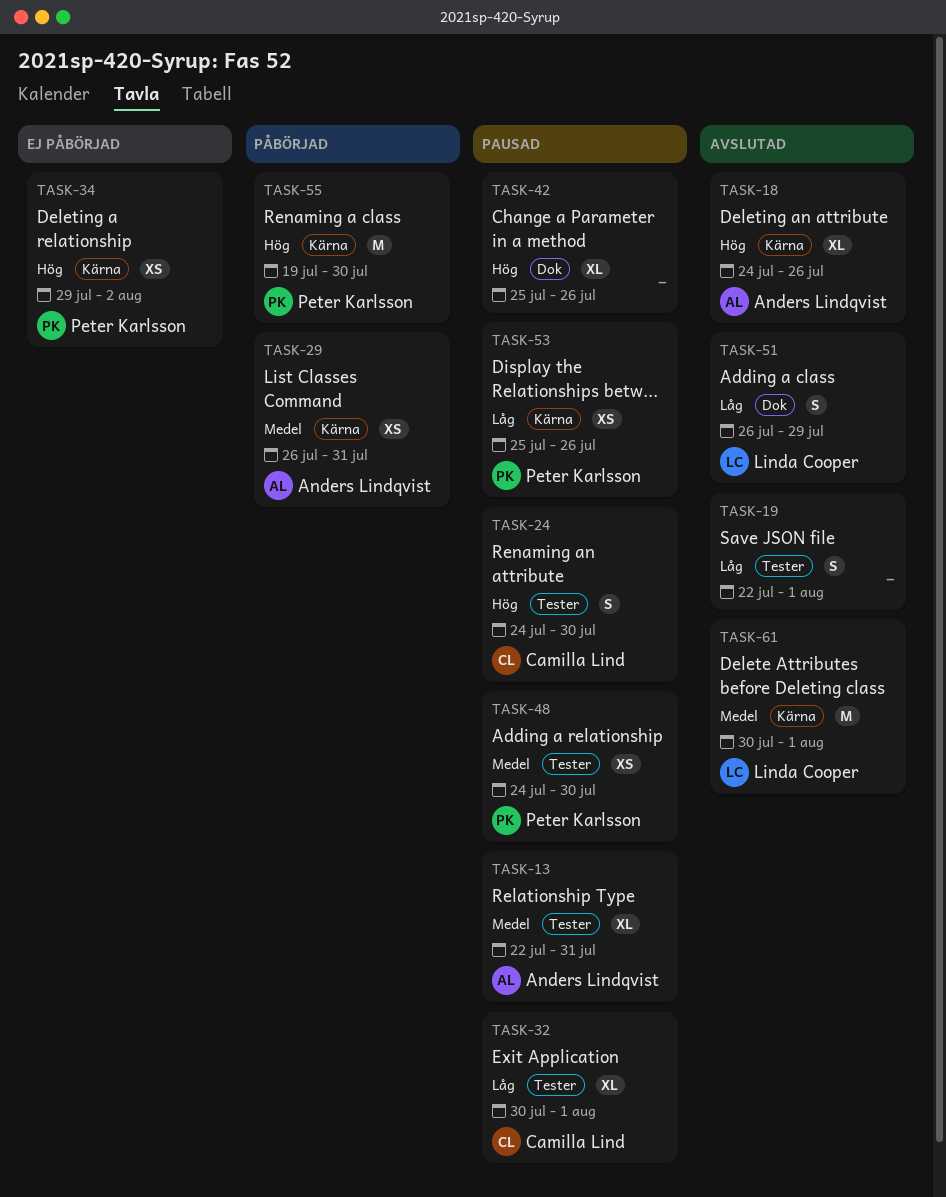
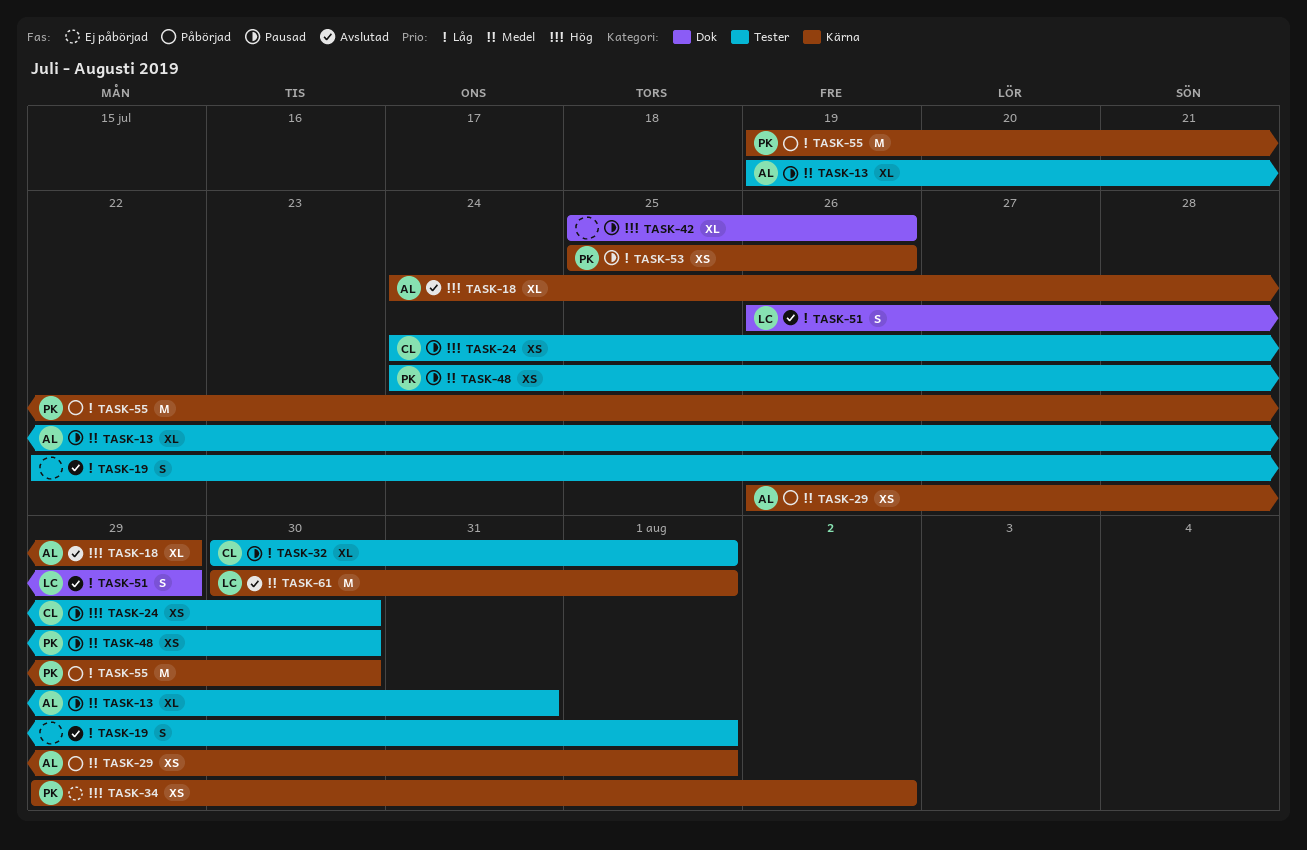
TASK-13, start: Jul 22 -> Jul 19
TASK-18, due: Jul 26 -> Jul 29
TASK-24, estimate: S -> XS
TASK-29, due: Jul 31 -> Aug 1
TASK-55, priority: Hög -> Låg

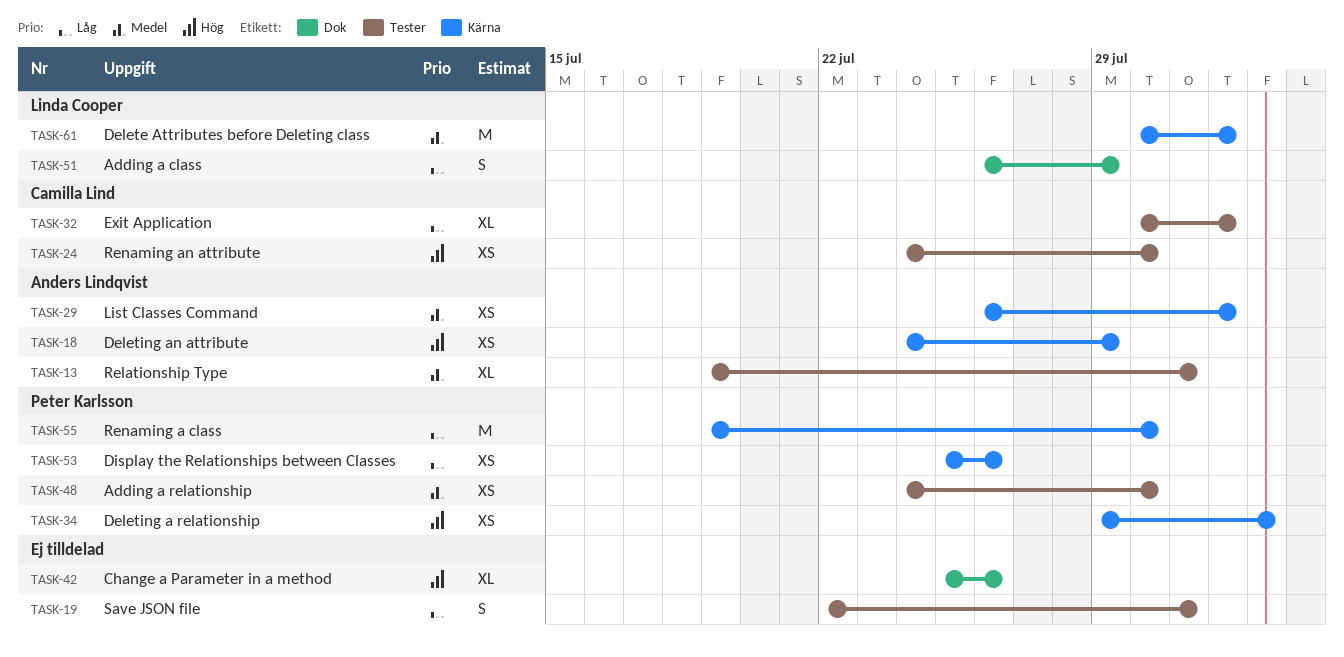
TASK-18, estimate: XL -> XS
TASK-19, due: Aug 1 -> Jul 31

